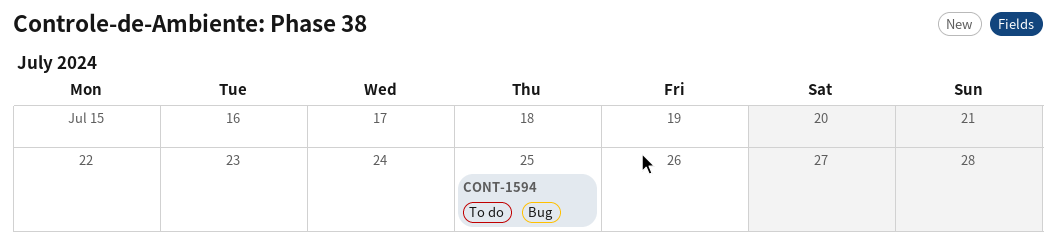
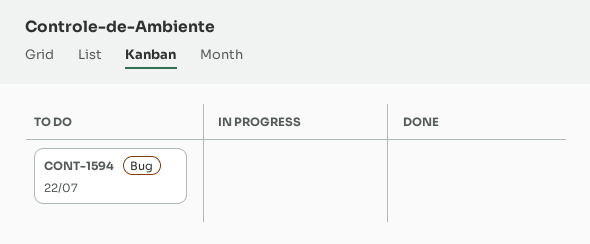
CONT-1594, due: Jul 25 -> Jul 22

